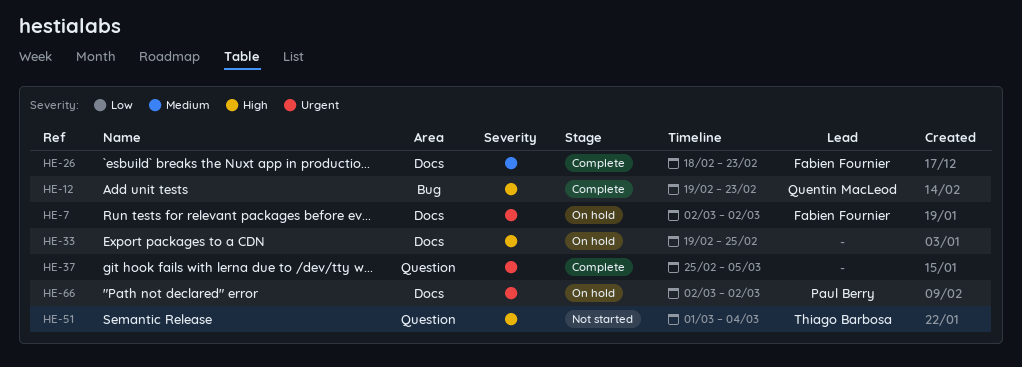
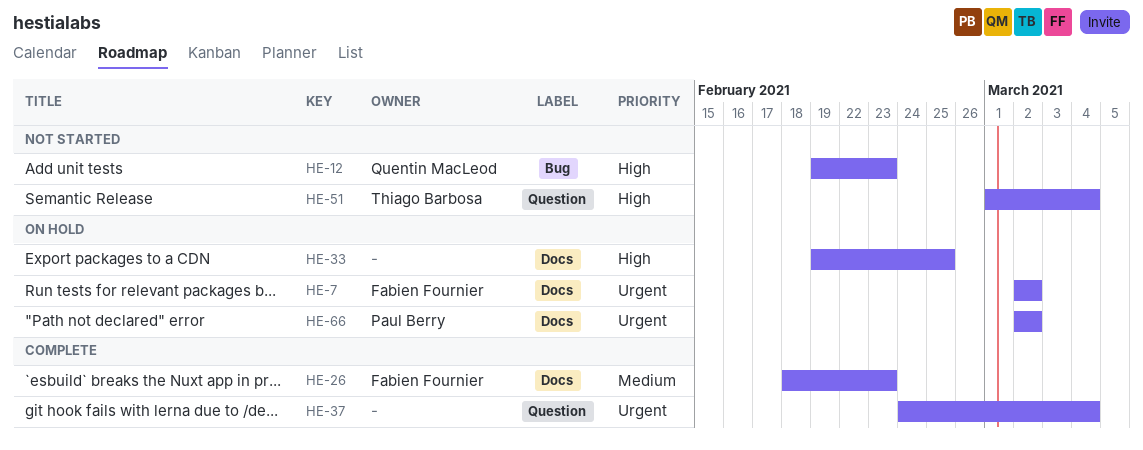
HE-12, status: Complete -> Not started
HE-37, start: Feb 25 -> Feb 24
HE-37, due: Mar 5 -> Mar 4

